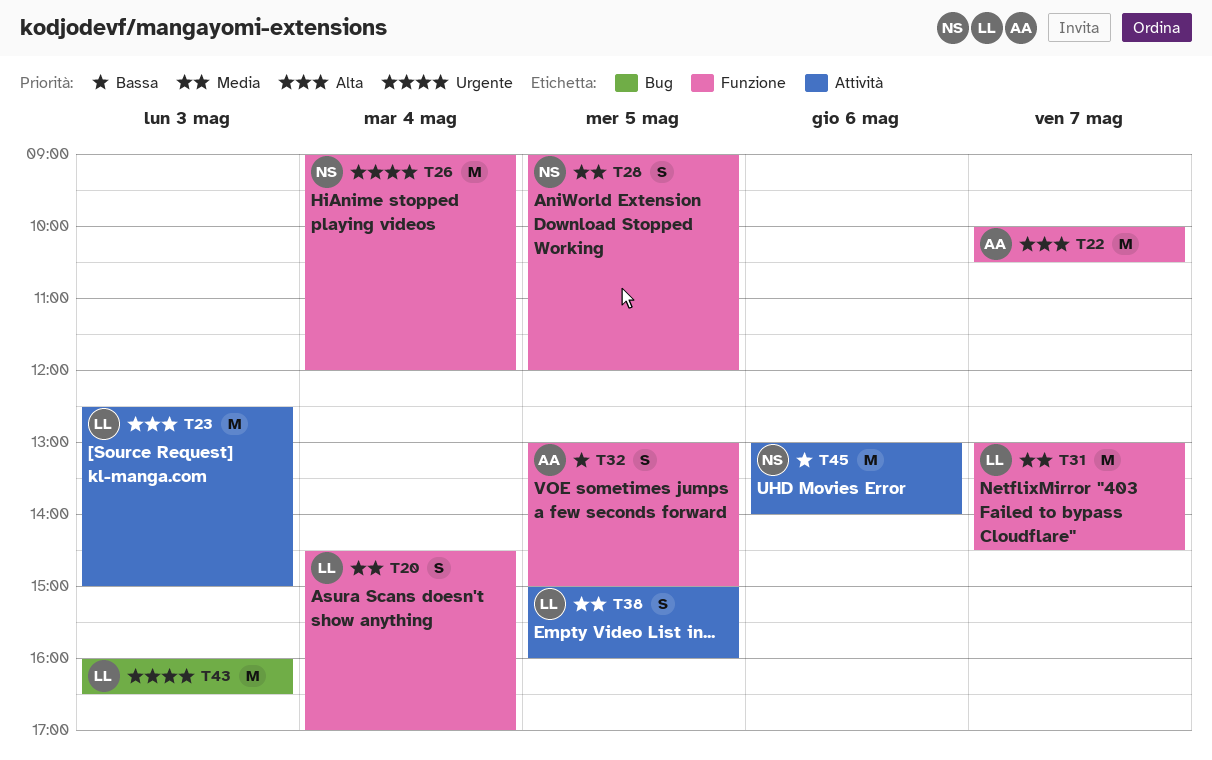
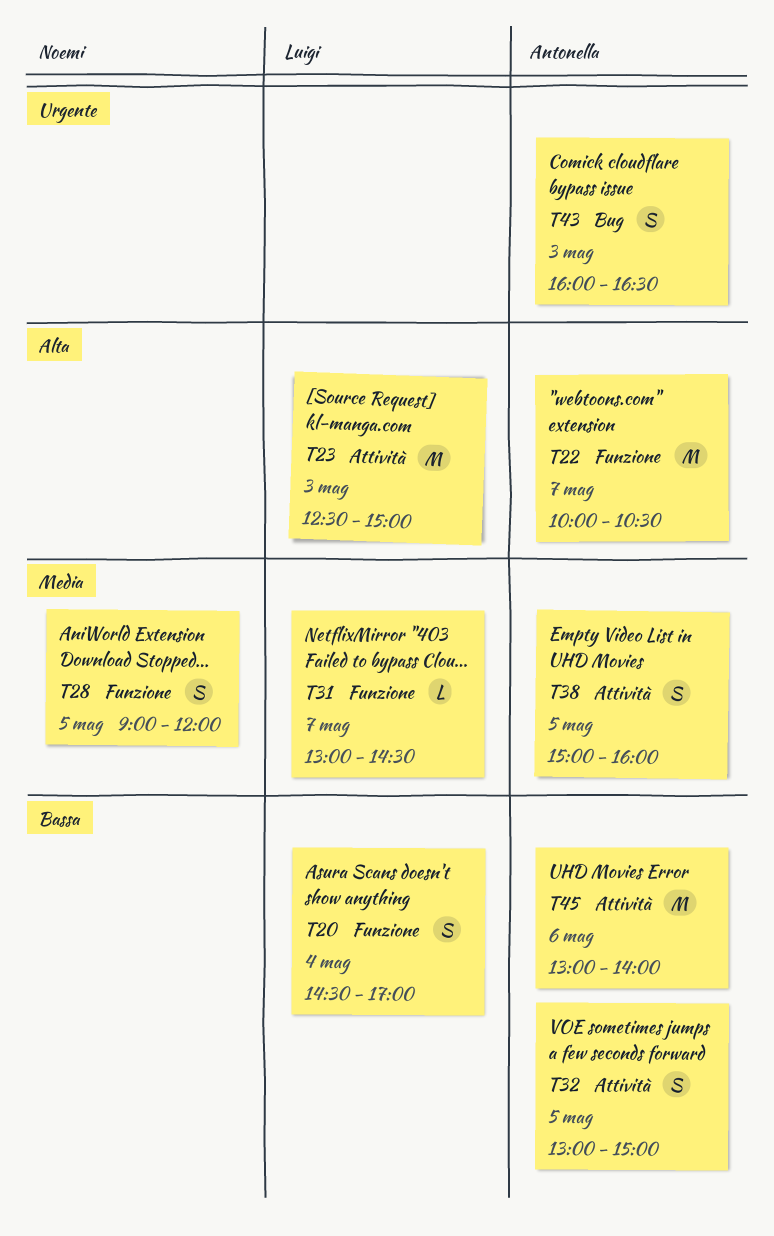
T20, priority: Media -> Bassa
T26: present -> none
T31, estimate: M -> L
T32, label: Funzione -> Attività
T38, owner: Luigi -> Antonella
T43, owner: Luigi -> Antonella
T43, estimate: M -> S
T45, owner: Noemi -> Antonella

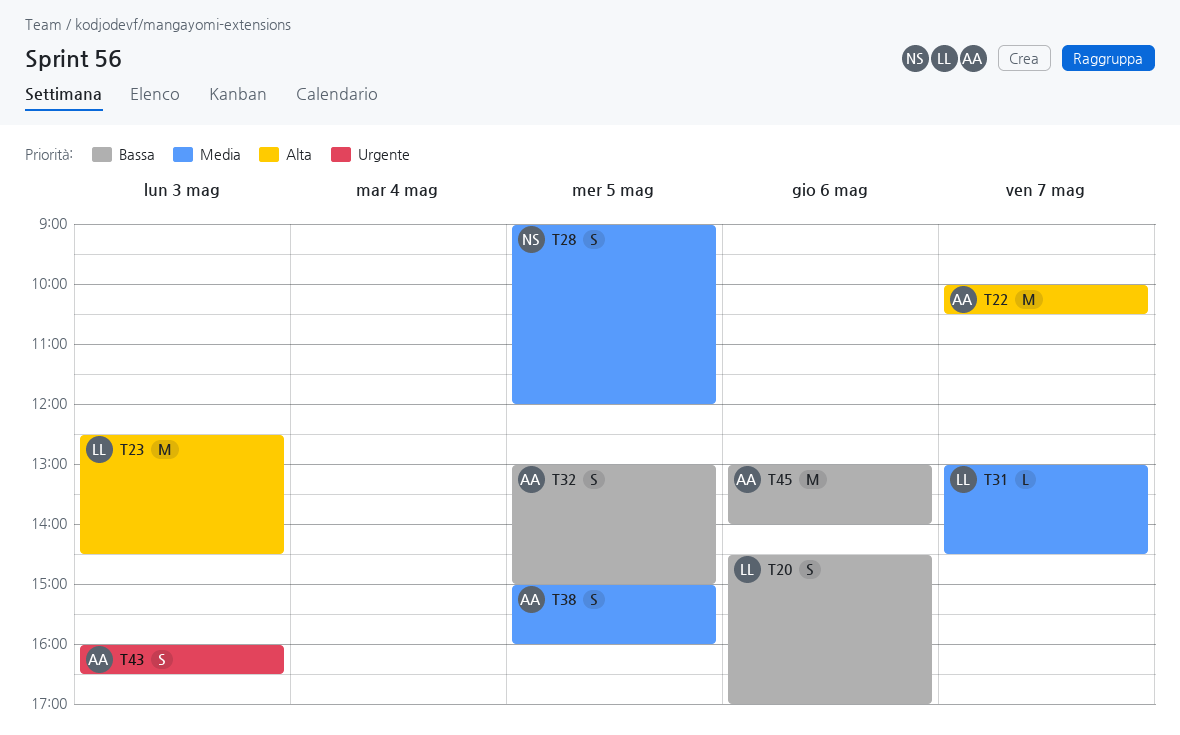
T20, day: May 4 -> May 6
T23, ends: 15:00 -> 14:30

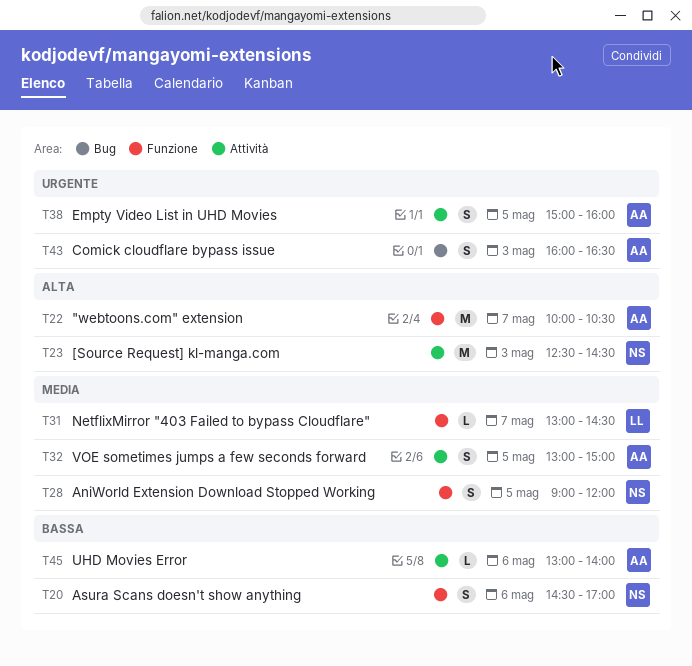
T20, owner: LL -> NS
T23, owner: LL -> NS
T32, priority: Bassa -> Media
T38, priority: Media -> Urgente
T45, estimate: M -> L

